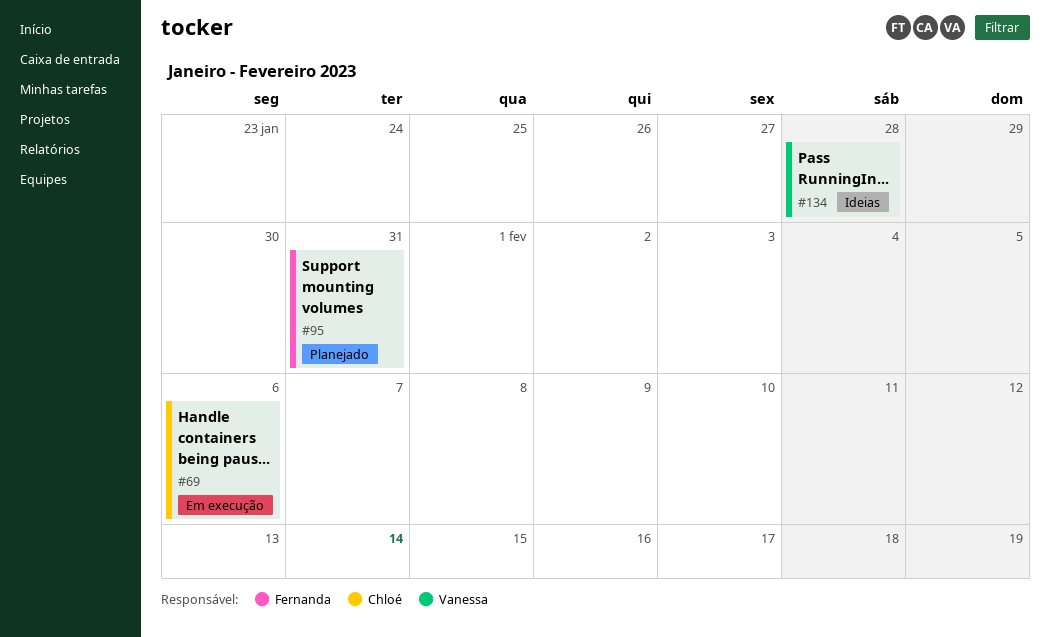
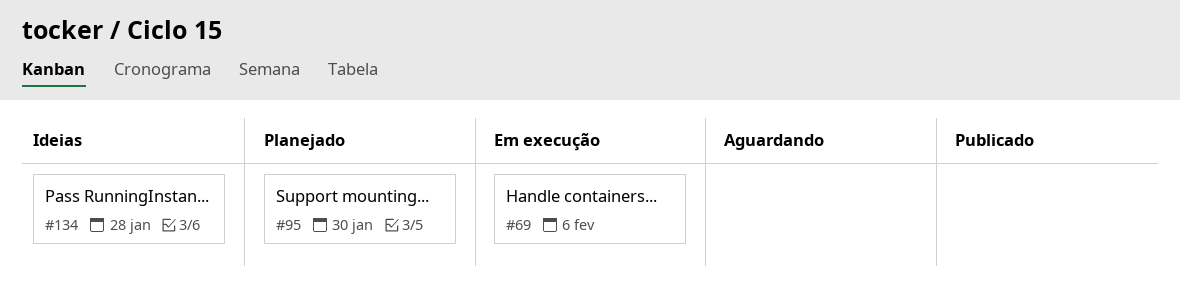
#95, due: Jan 31 -> Jan 30

